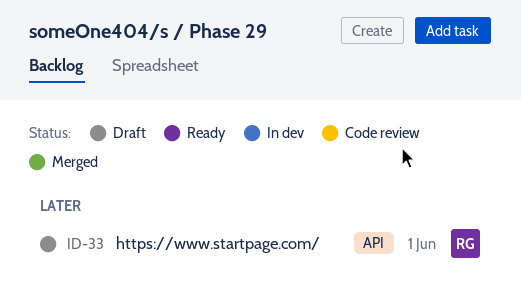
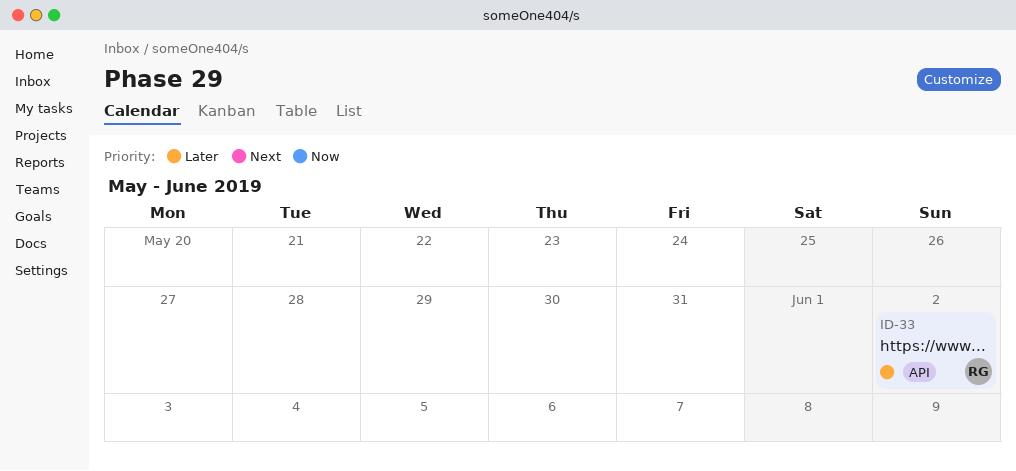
ID-33, due: Jun 1 -> Jun 2

